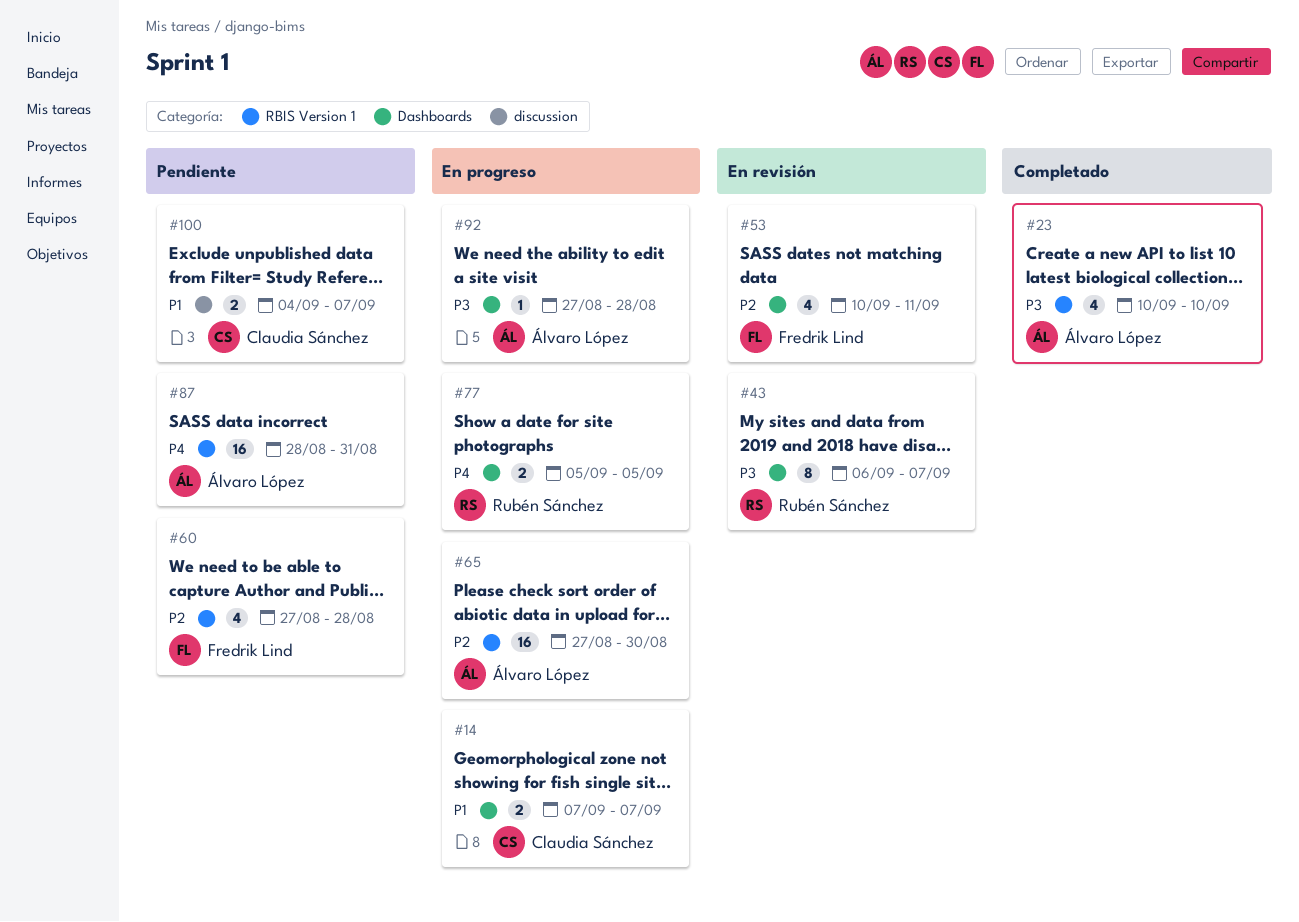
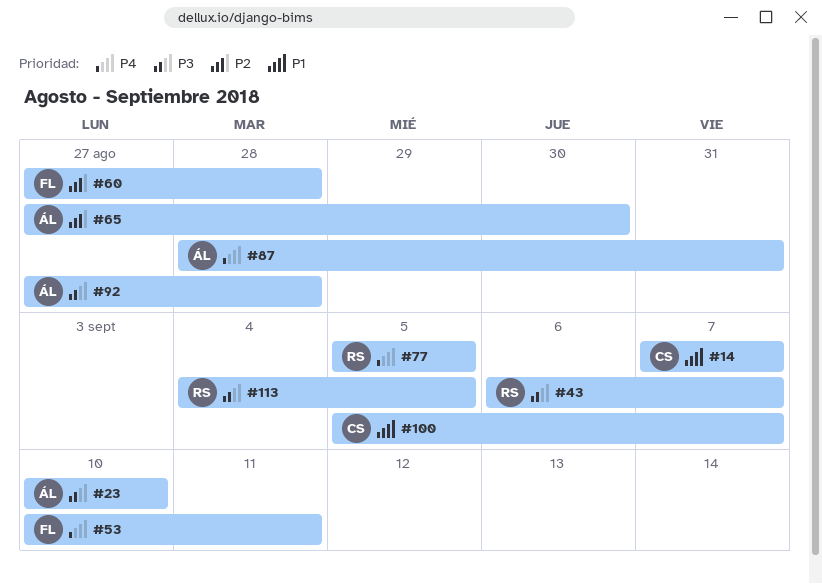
#53, priority: P2 -> P4
#100, start: Sep 4 -> Sep 5
#113: none -> present

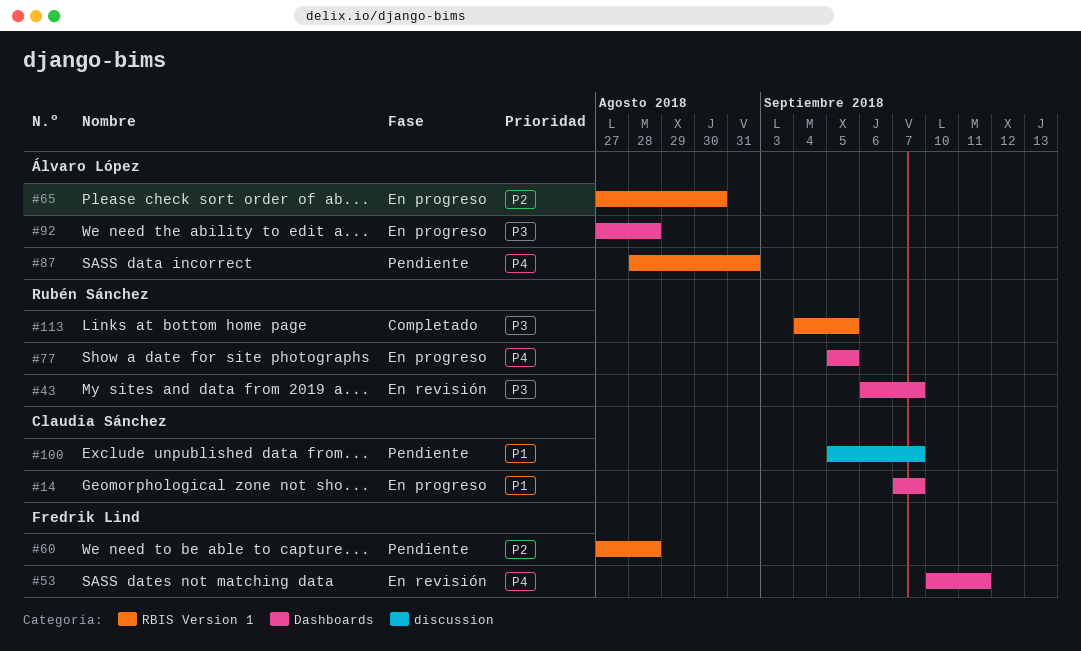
#23: present -> none

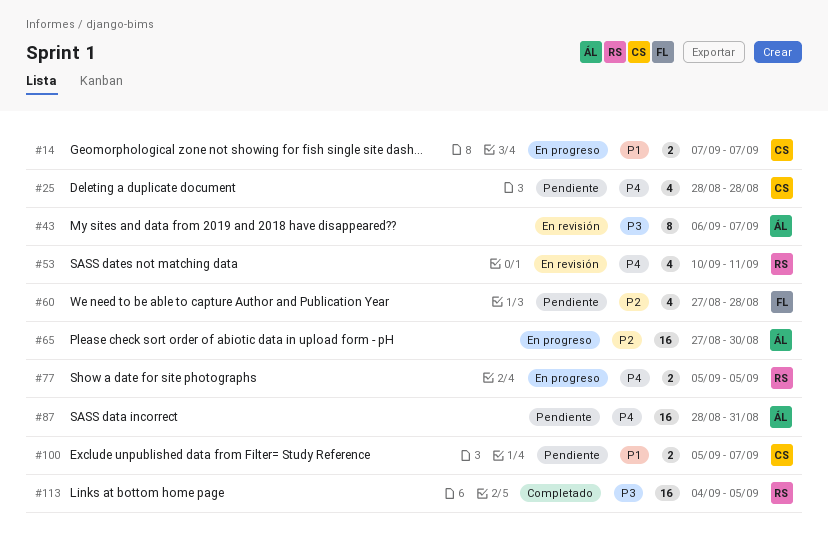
#25: none -> present
#43, owner: Rubén Sánchez -> Álvaro López
#53, owner: Fredrik Lind -> Rubén Sánchez
#92: present -> none

